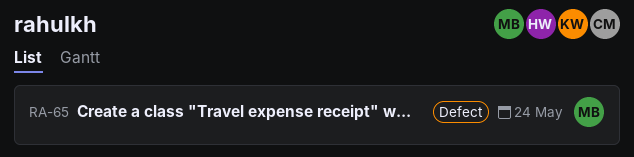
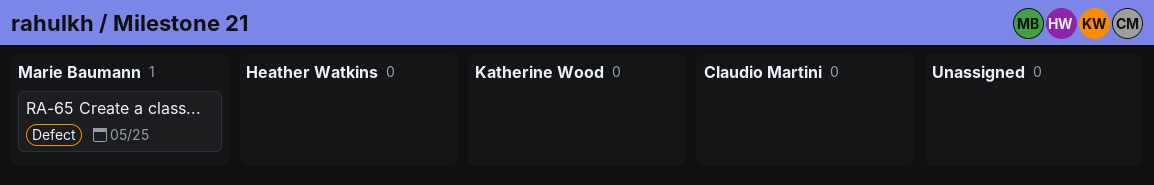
RA-65, due: May 24 -> May 25

